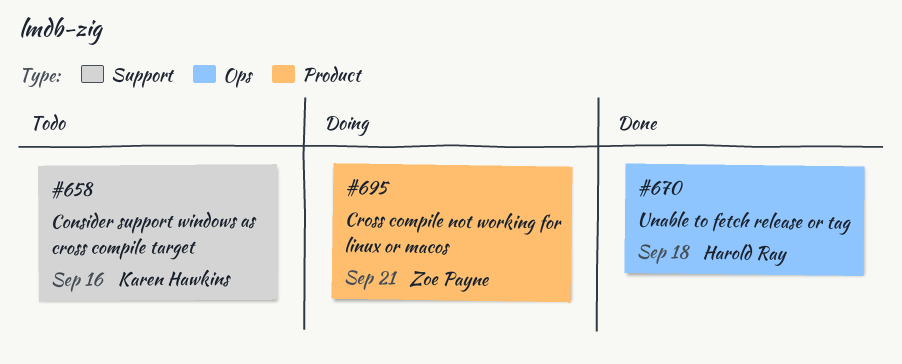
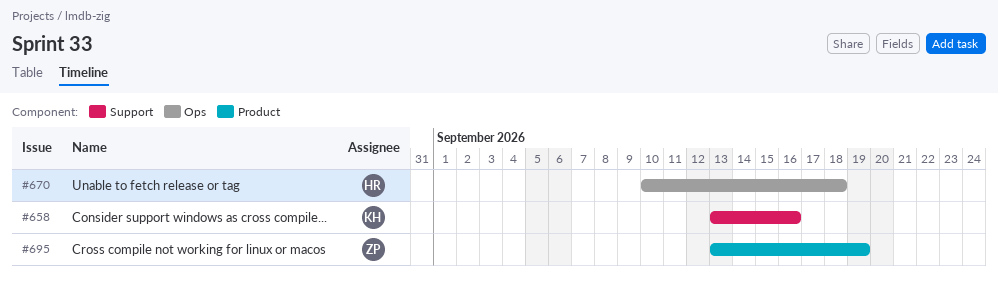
#695, due: Sep 21 -> Sep 19

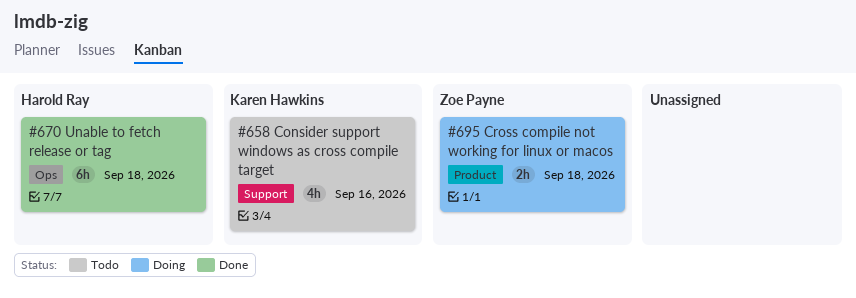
#695, due: Sep 19 -> Sep 18

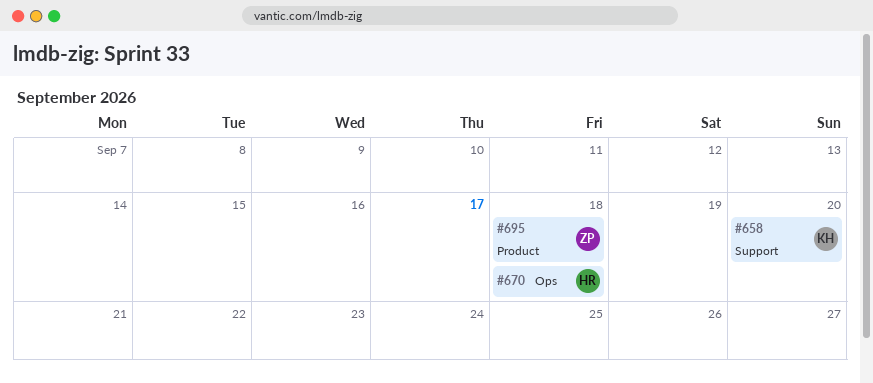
#658, due: Sep 16 -> Sep 20

